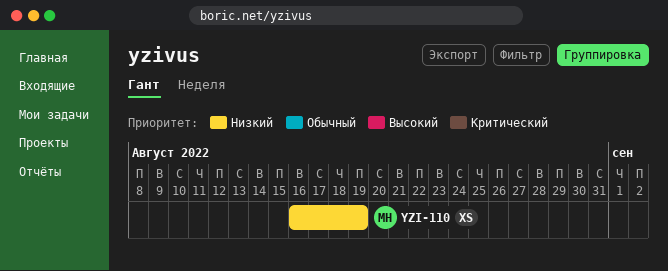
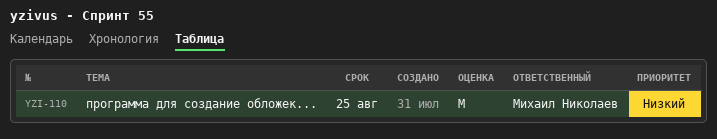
YZI-110, estimate: XS -> M
YZI-110, due: Aug 19 -> Aug 25

